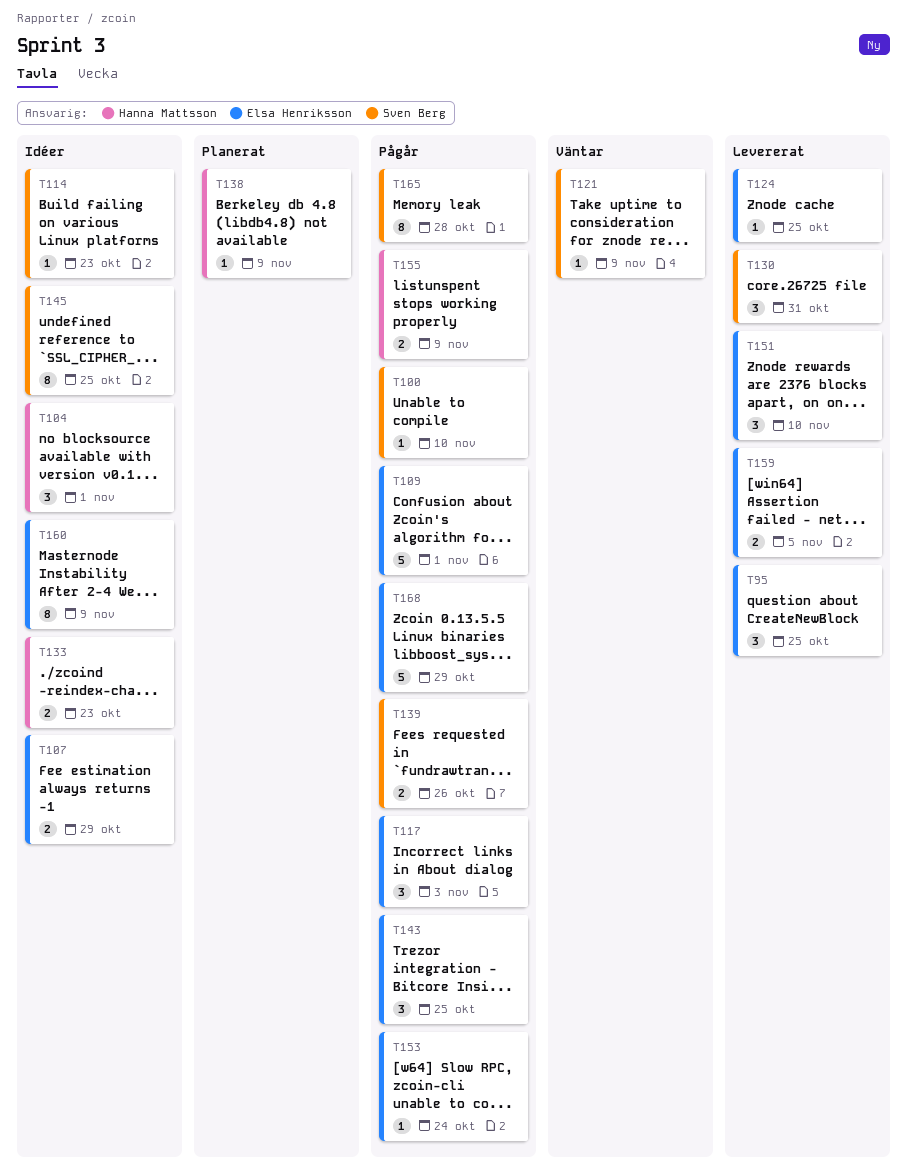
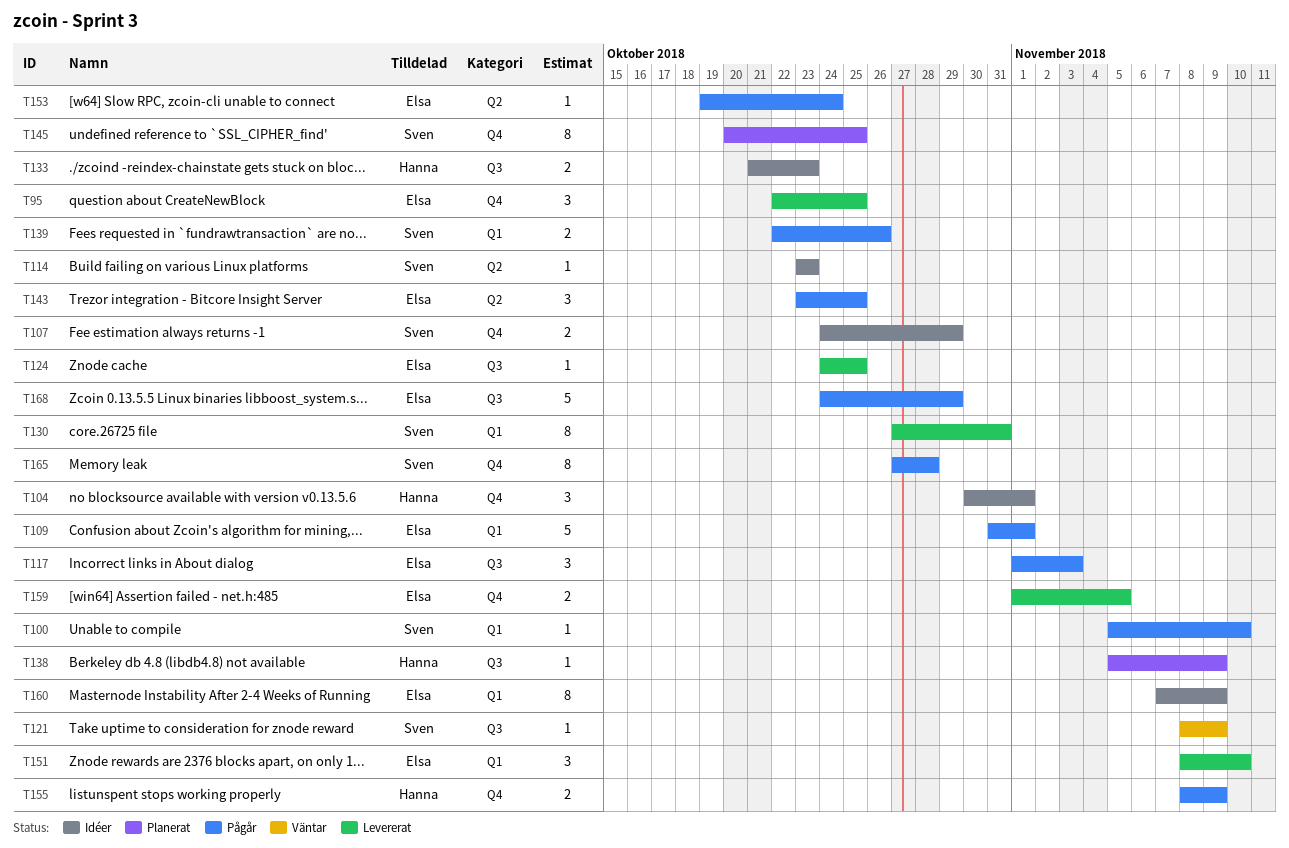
T107, owner: Elsa Henriksson -> Sven Berg
T130, estimate: 3 -> 8
T145, status: Idéer -> Planerat

